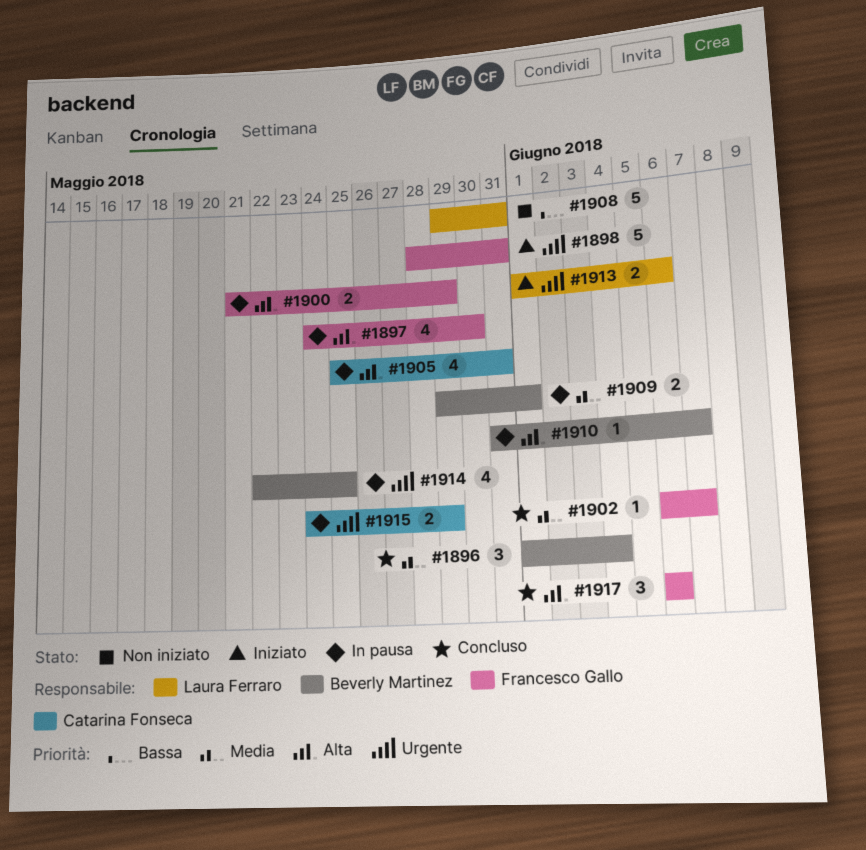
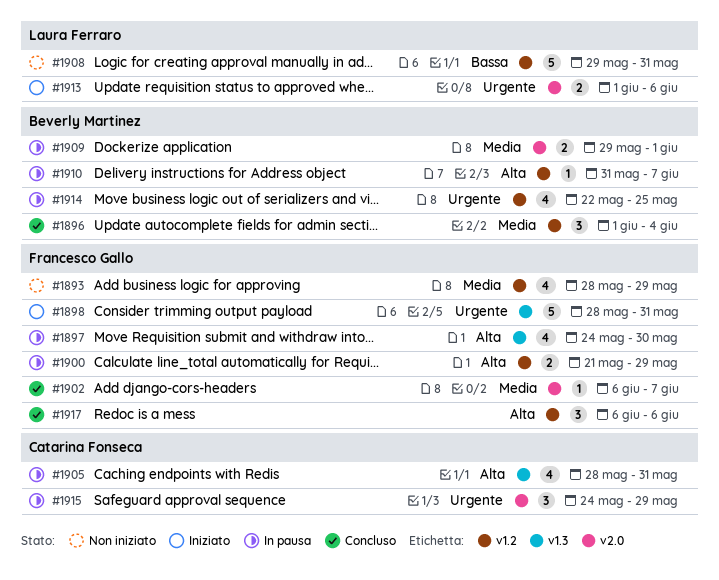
#1893: none -> present
#1905, start: May 25 -> May 28
#1915, estimate: 2 -> 3

